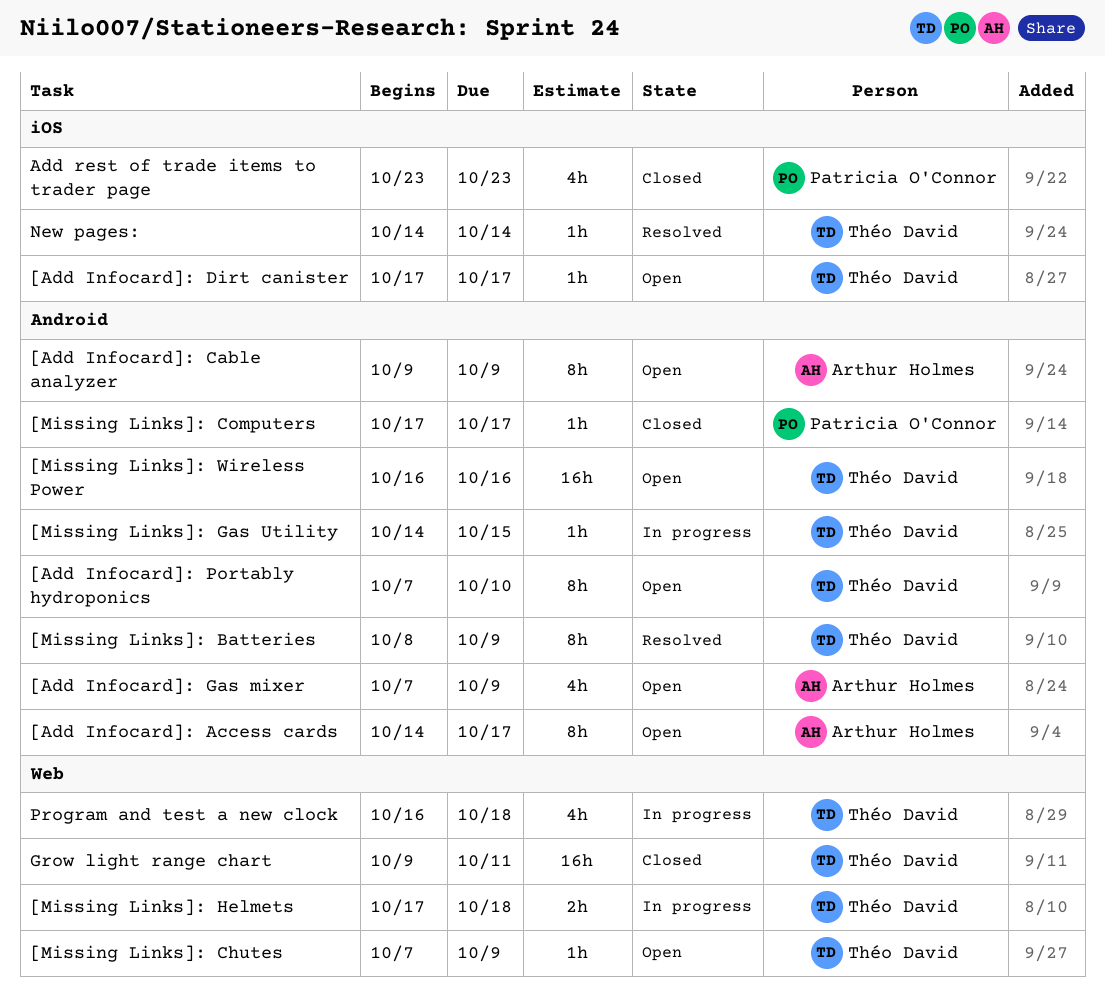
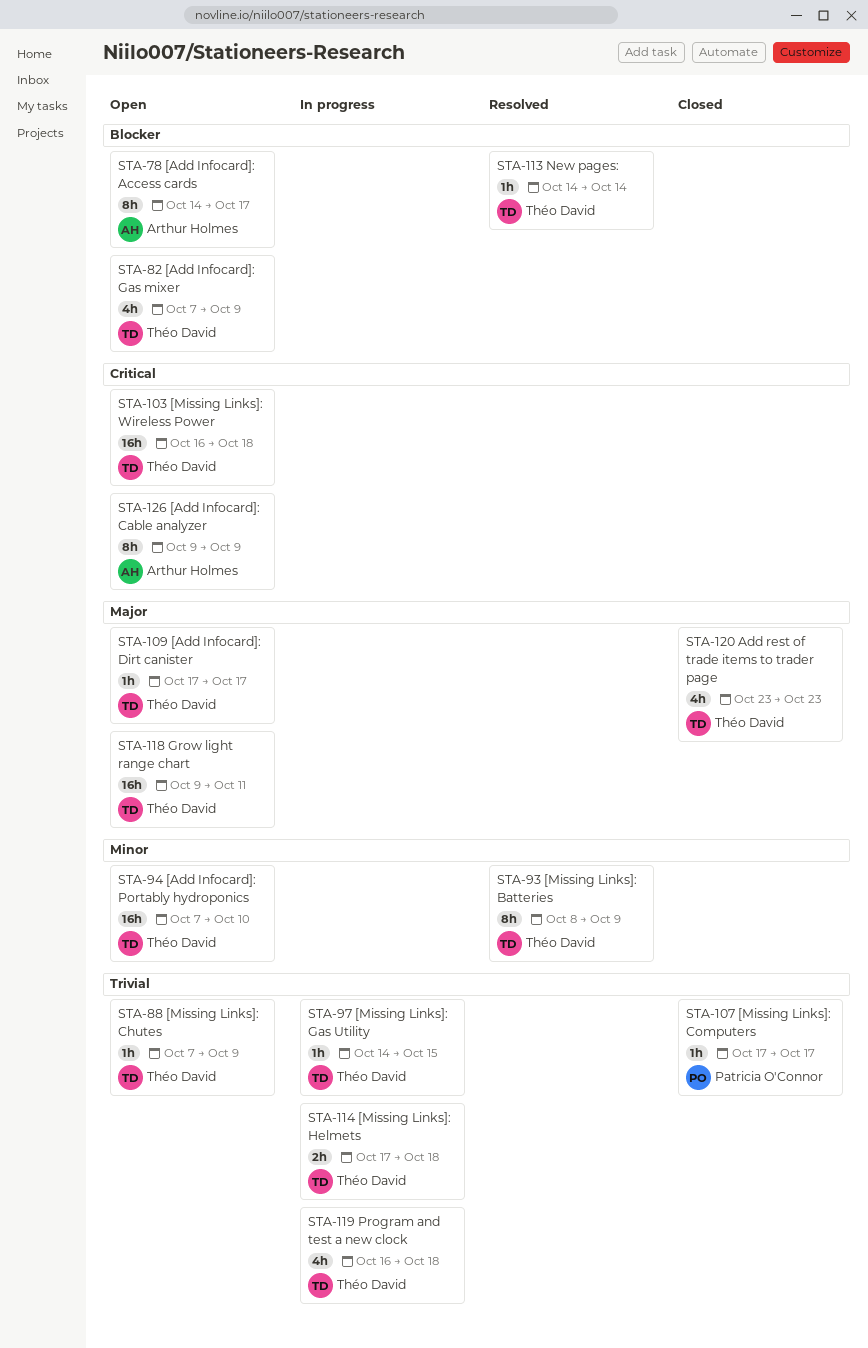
[Add Infocard]: Gas mixer, owner: Arthur Holmes -> Théo David
[Add Infocard]: Portably hydroponics, estimate: 8h -> 16h
[Missing Links]: Wireless Power, due: Oct 16 -> Oct 18
Add rest of trade items to trader page, owner: Patricia O'Connor -> Théo David
Grow light range chart, status: Closed -> Open

